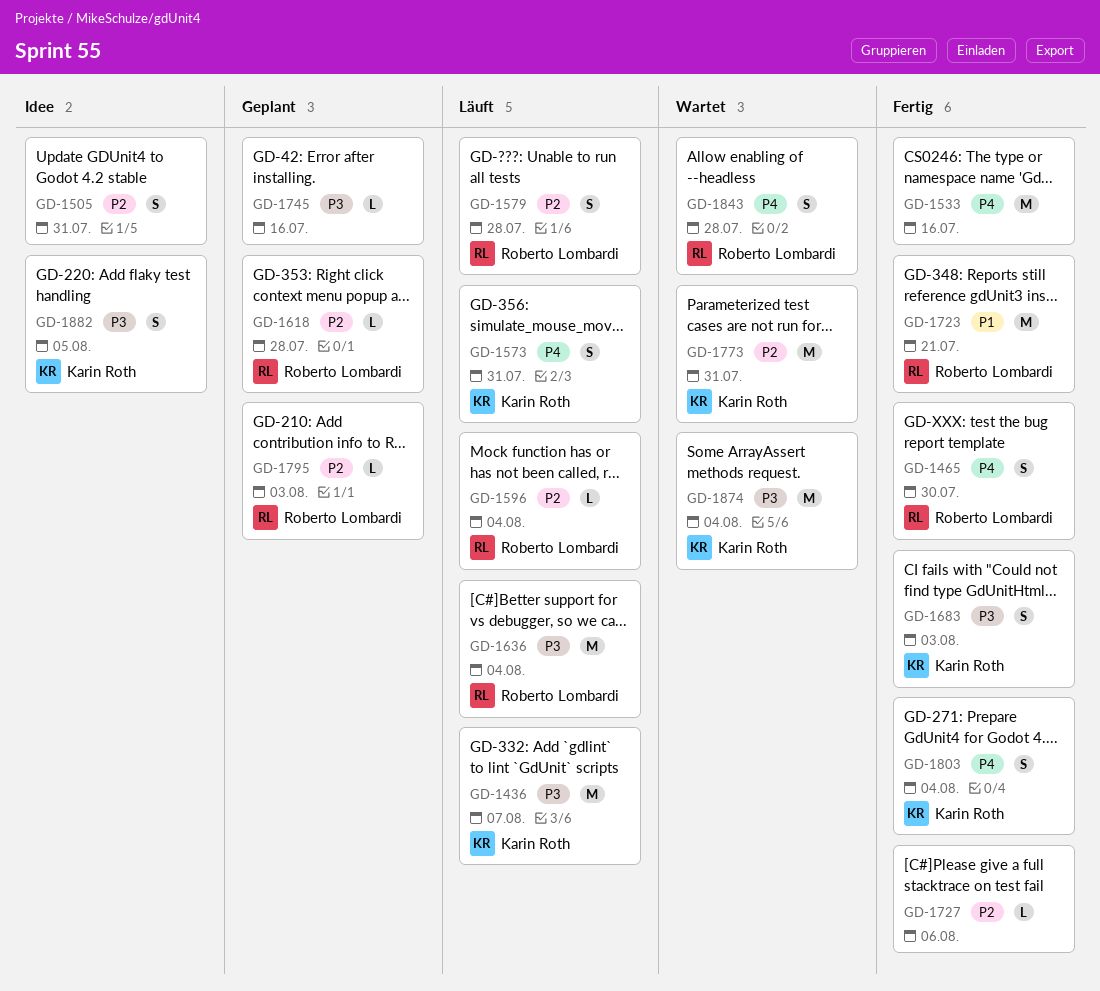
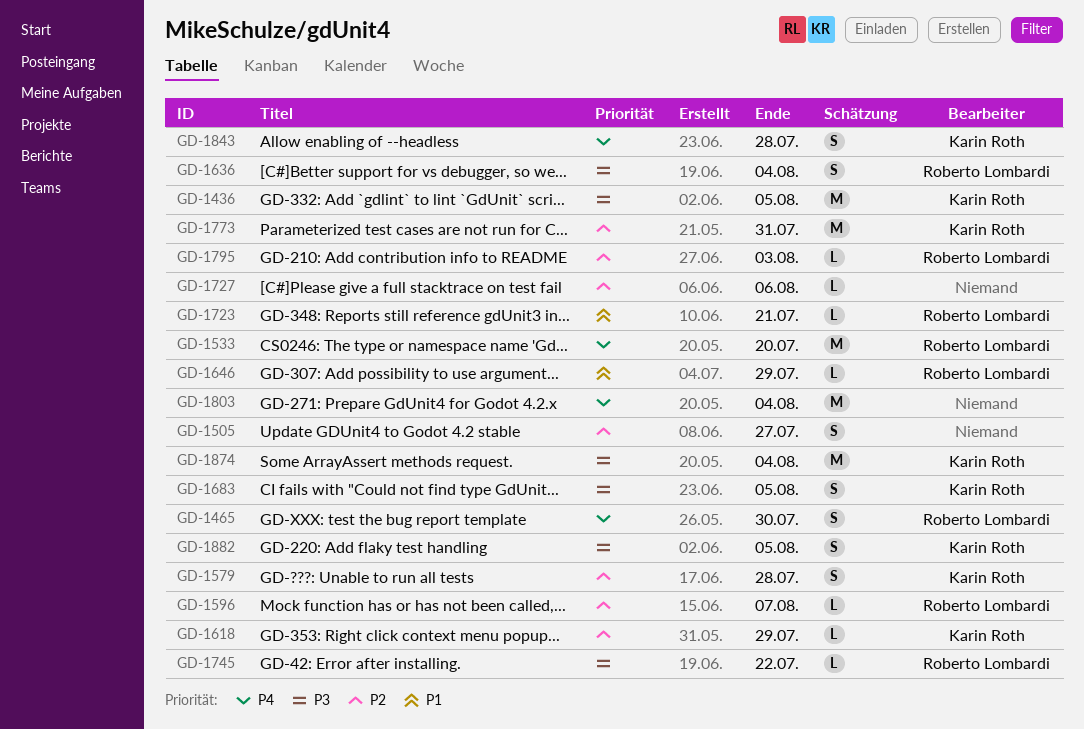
GD-1436, due: Aug 7 -> Aug 5
GD-1505, due: Jul 31 -> Jul 27
GD-1533, owner: none -> Roberto Lombardi
GD-1533, due: Jul 16 -> Jul 20
GD-1573: present -> none
GD-1579, owner: Roberto Lombardi -> Karin Roth
GD-1596, due: Aug 4 -> Aug 7
GD-1618, owner: Roberto Lombardi -> Karin Roth
GD-1618, due: Jul 28 -> Jul 29
GD-1636, estimate: M -> S
GD-1646: none -> present
GD-1683, due: Aug 3 -> Aug 5
GD-1723, estimate: M -> L
GD-1745, owner: none -> Roberto Lombardi
GD-1745, due: Jul 16 -> Jul 22
GD-1803, owner: Karin Roth -> none
GD-1803, estimate: S -> M
GD-1843, owner: Roberto Lombardi -> Karin Roth

